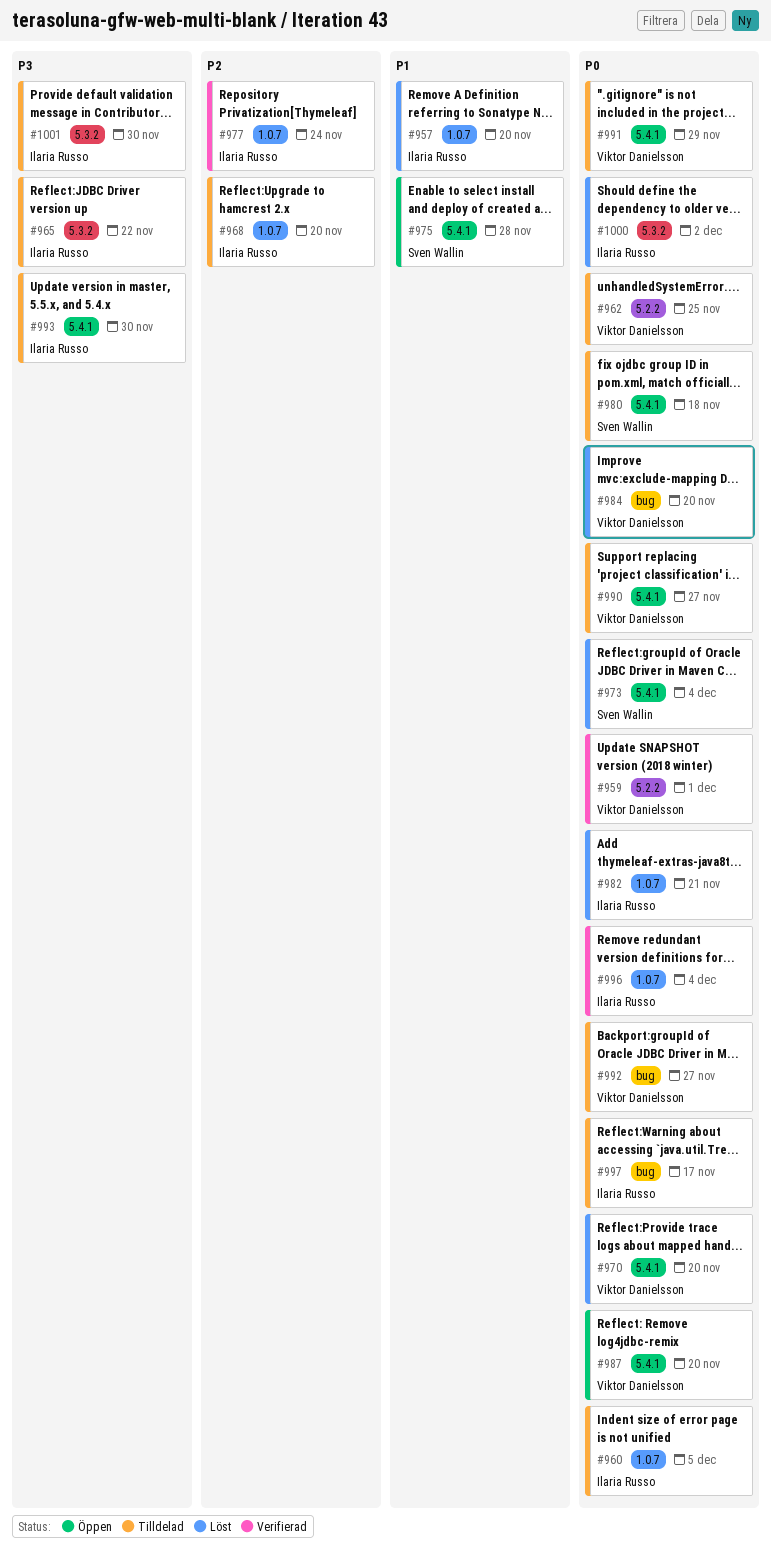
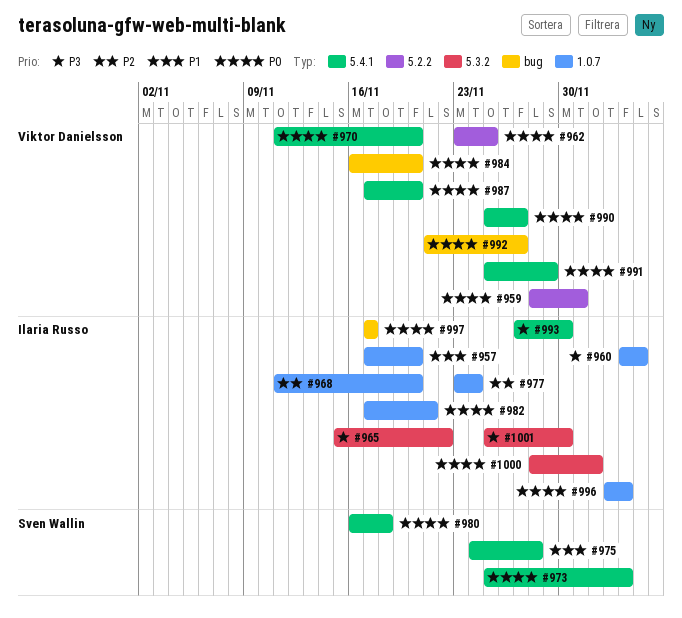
#960, priority: P0 -> P3

